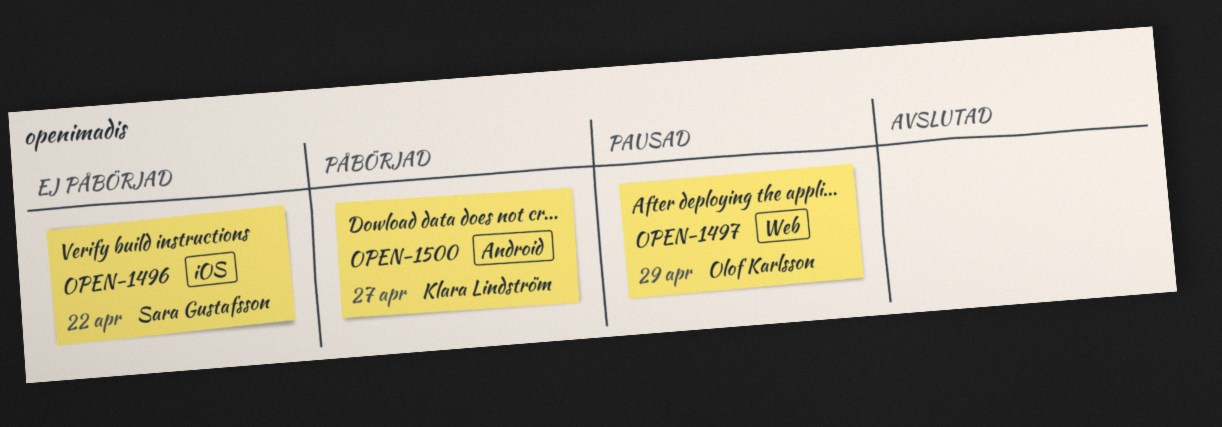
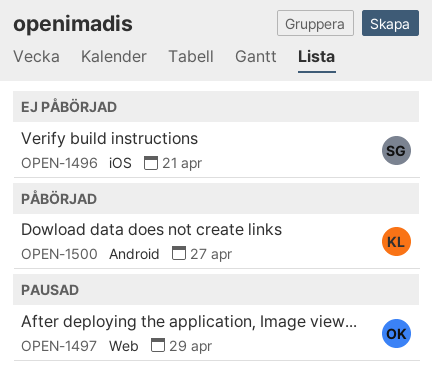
OPEN-1496, due: Apr 22 -> Apr 21

